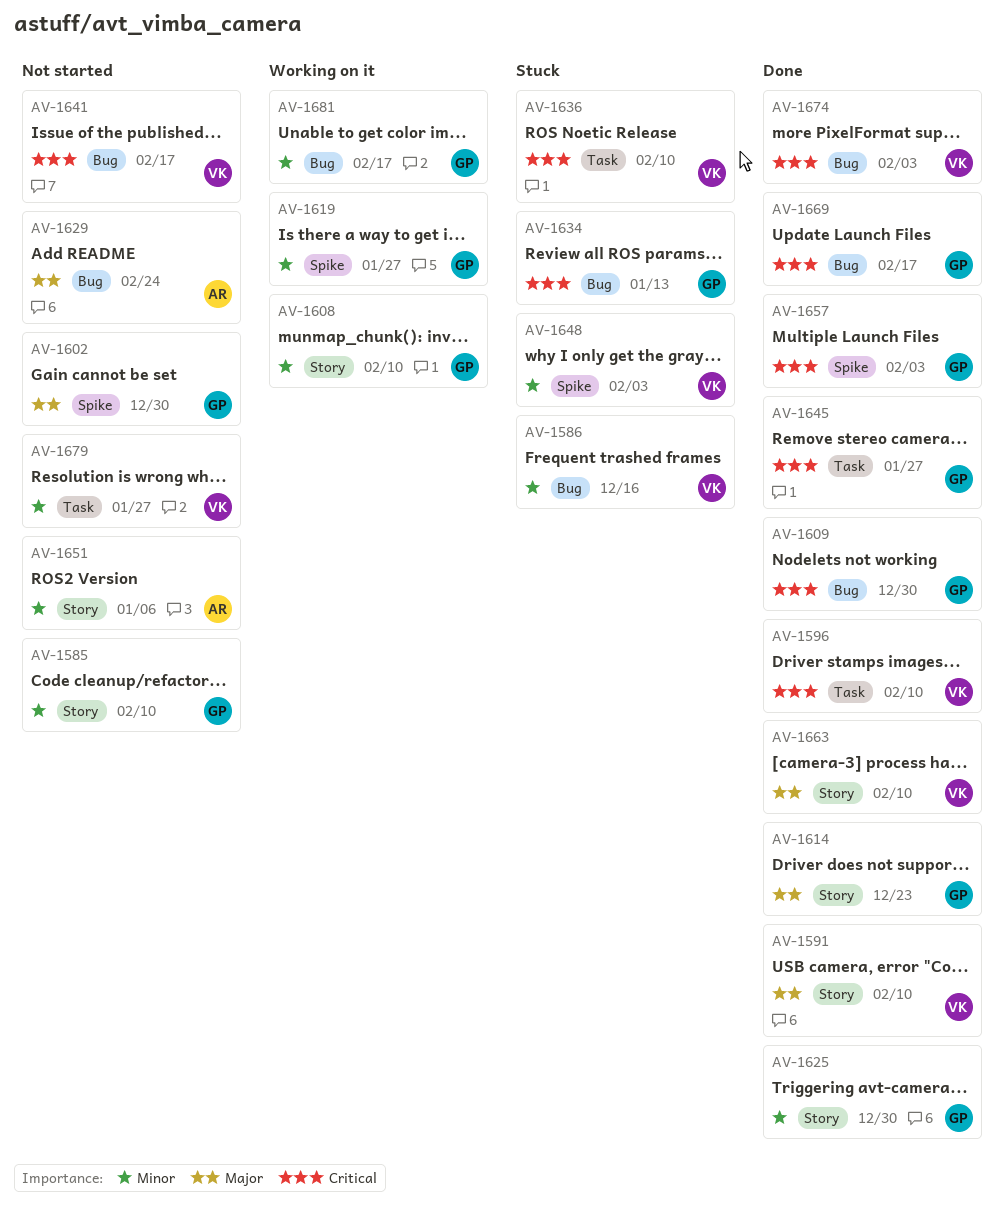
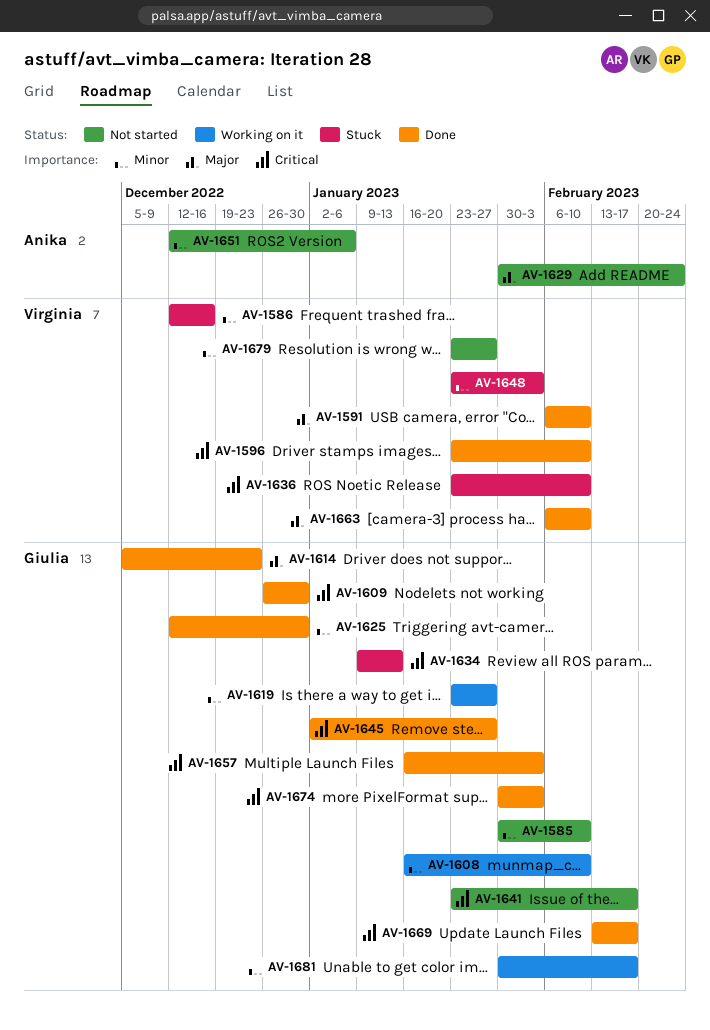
AV-1602: present -> none
AV-1641, owner: Virginia -> Giulia
AV-1674, owner: Virginia -> Giulia

